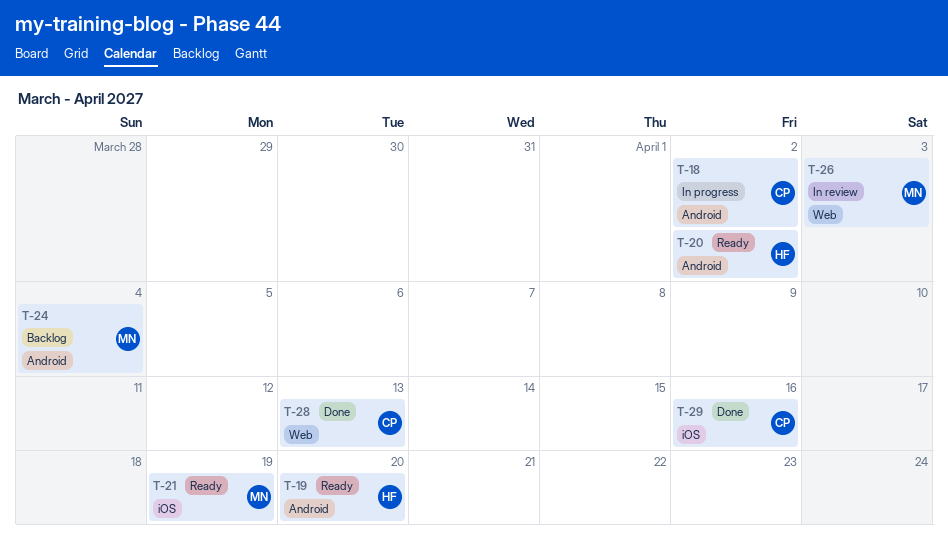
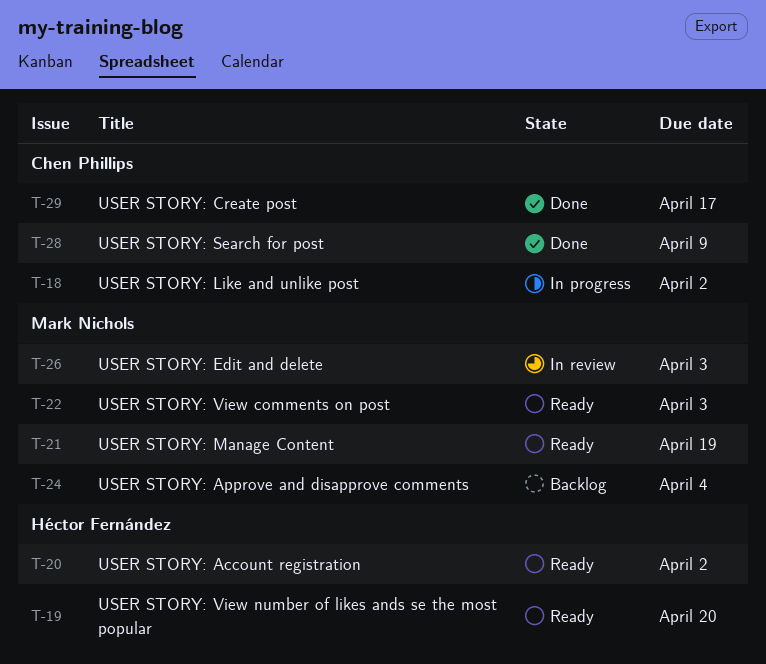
T-22: none -> present
T-28, due: Apr 13 -> Apr 9
T-29, due: Apr 16 -> Apr 17

